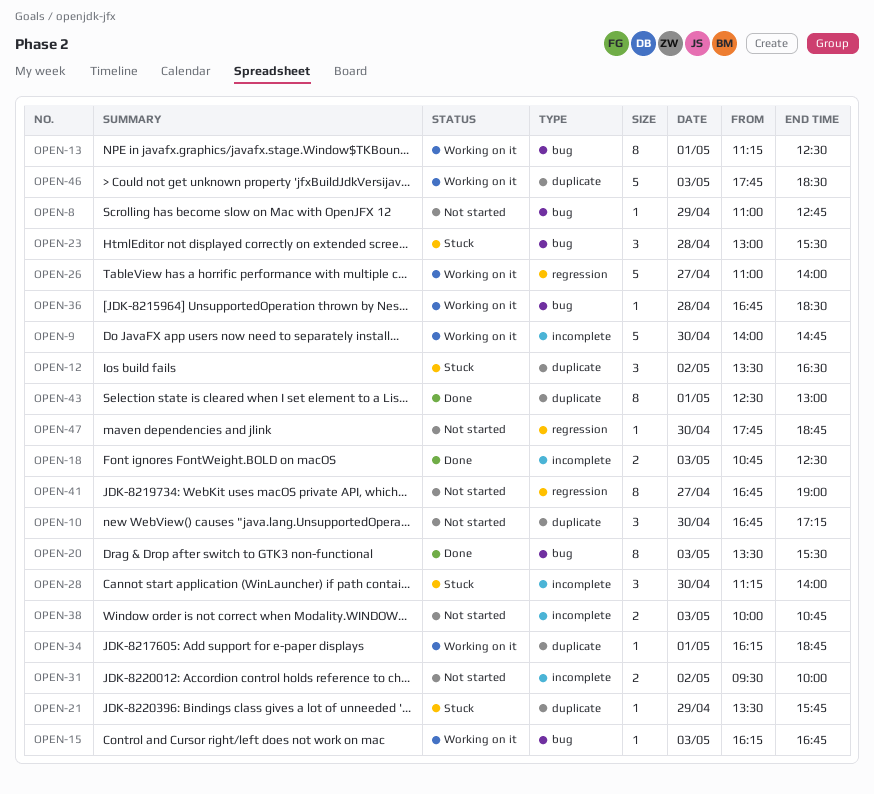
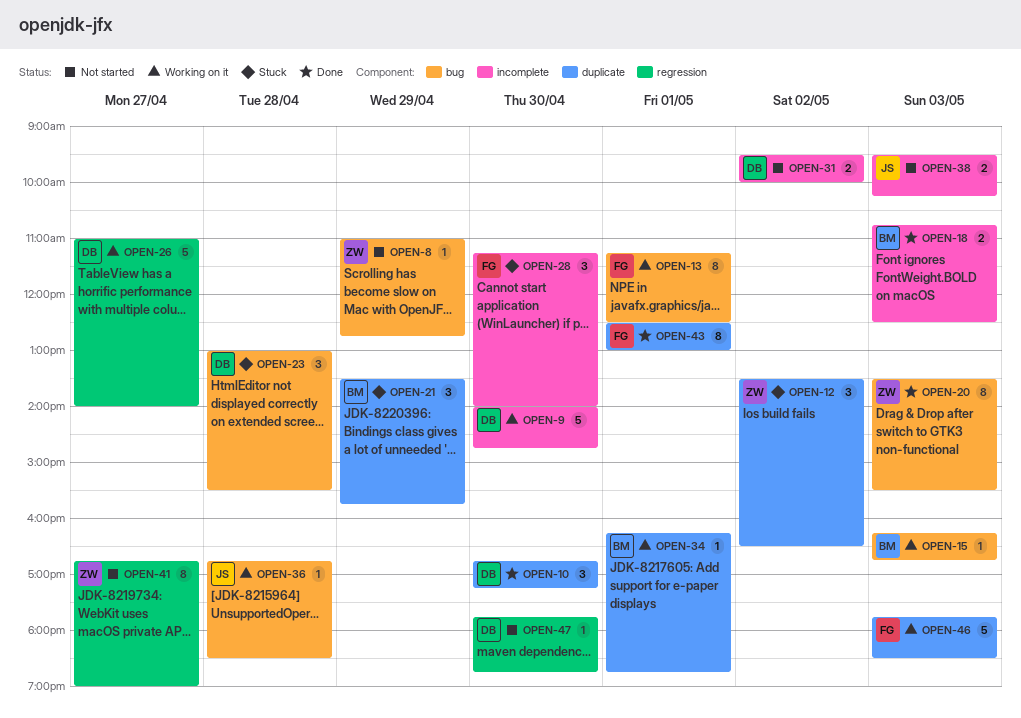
OPEN-10, status: Not started -> Done
OPEN-21, estimate: 1 -> 3
OPEN-38, begins: 10:00 -> 09:30
OPEN-38, ends: 10:45 -> 10:15

